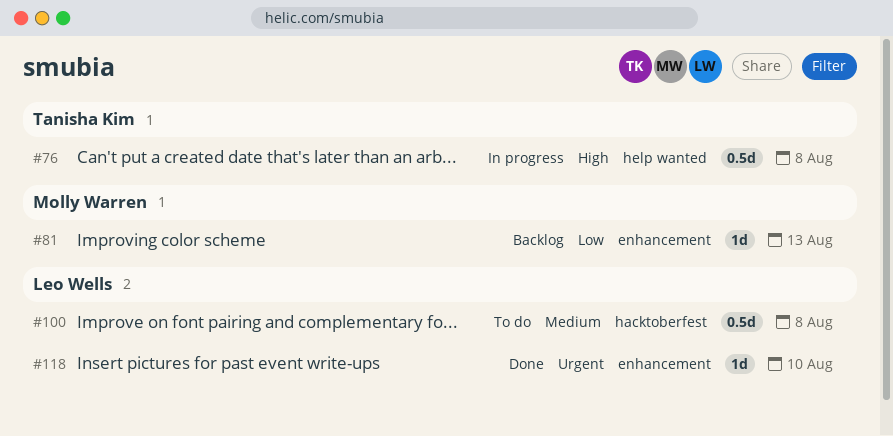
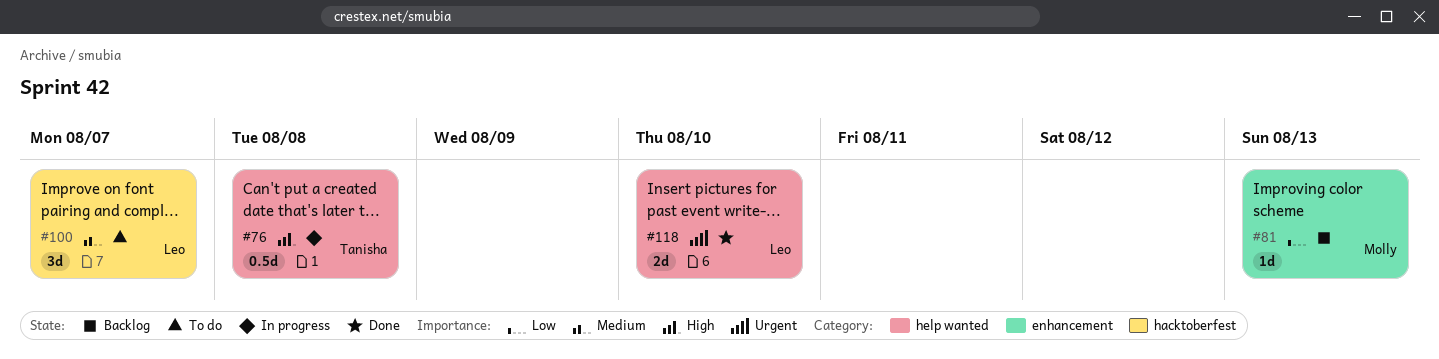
#100, estimate: 0.5d -> 3d
#100, due: Aug 8 -> Aug 7
#118, label: enhancement -> help wanted
#118, estimate: 1d -> 2d

